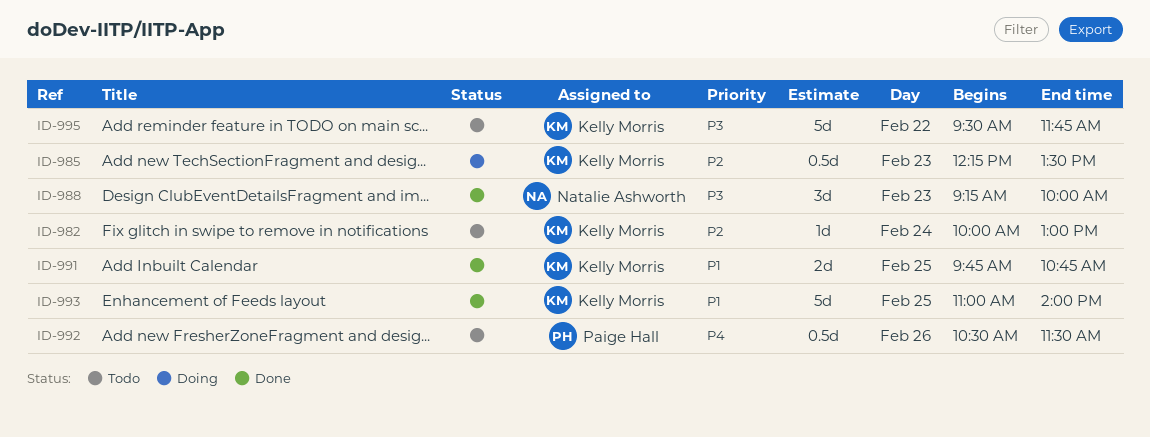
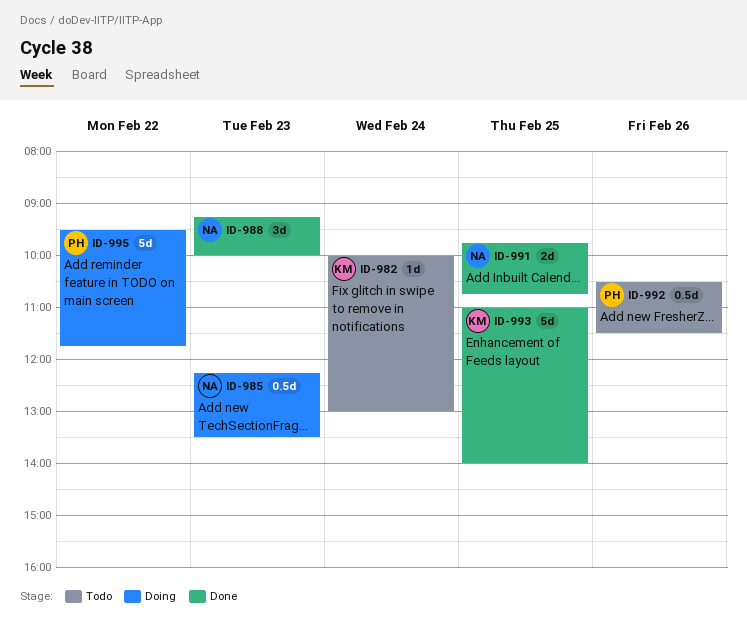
ID-985, owner: Kelly Morris -> Natalie Ashworth
ID-991, owner: Kelly Morris -> Natalie Ashworth
ID-995, status: Todo -> Doing
ID-995, owner: Kelly Morris -> Paige Hall

